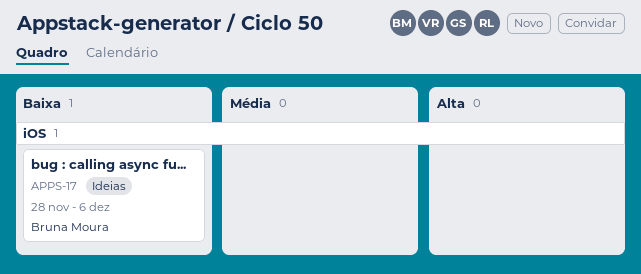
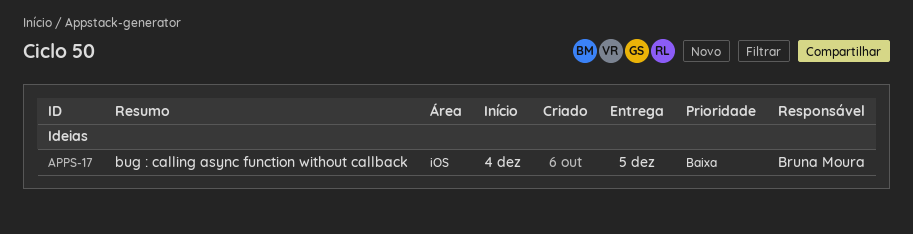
APPS-17, start: Nov 28 -> Dec 4
APPS-17, due: Dec 6 -> Dec 5

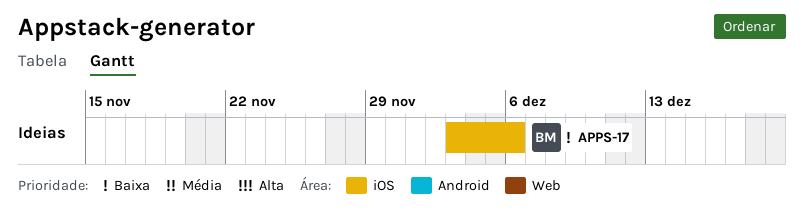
APPS-17, start: Dec 4 -> Dec 3
APPS-17, due: Dec 5 -> Dec 6

